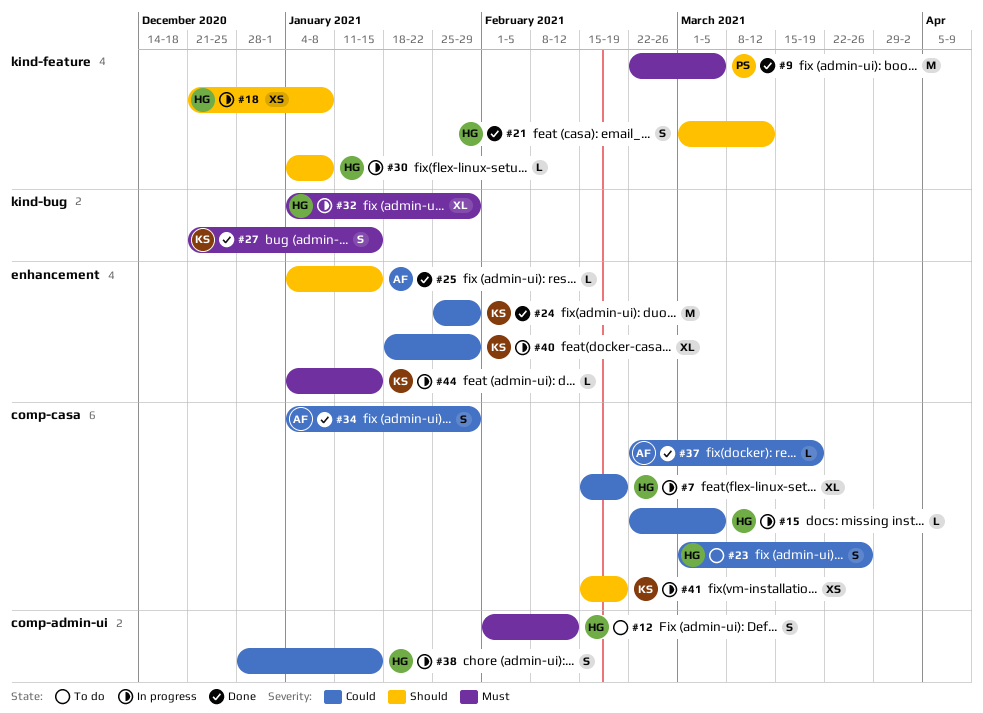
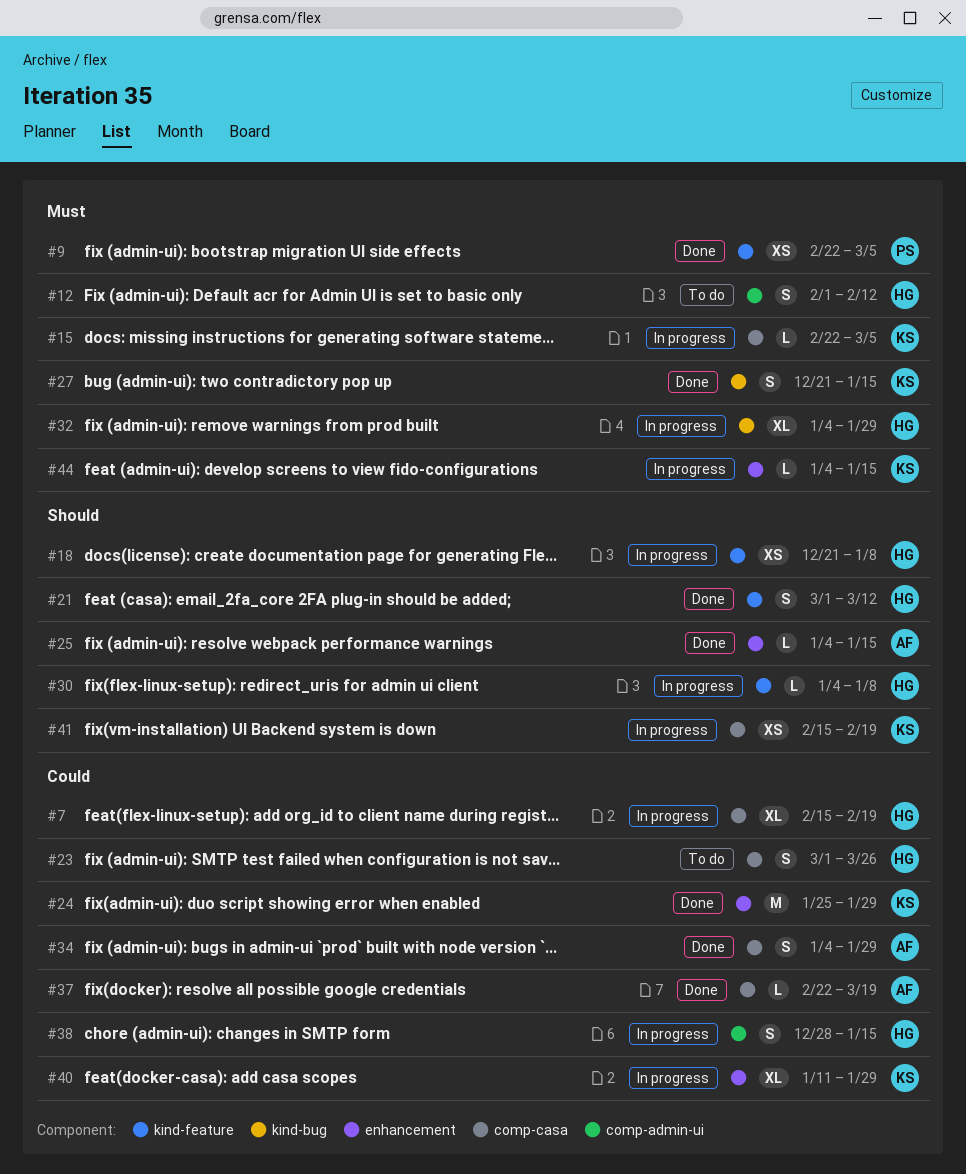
#9, estimate: M -> XS
#15, owner: HG -> KS
#15, priority: Could -> Must
#40, start: Jan 18 -> Jan 11

